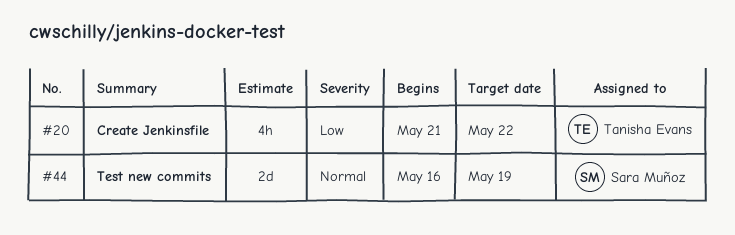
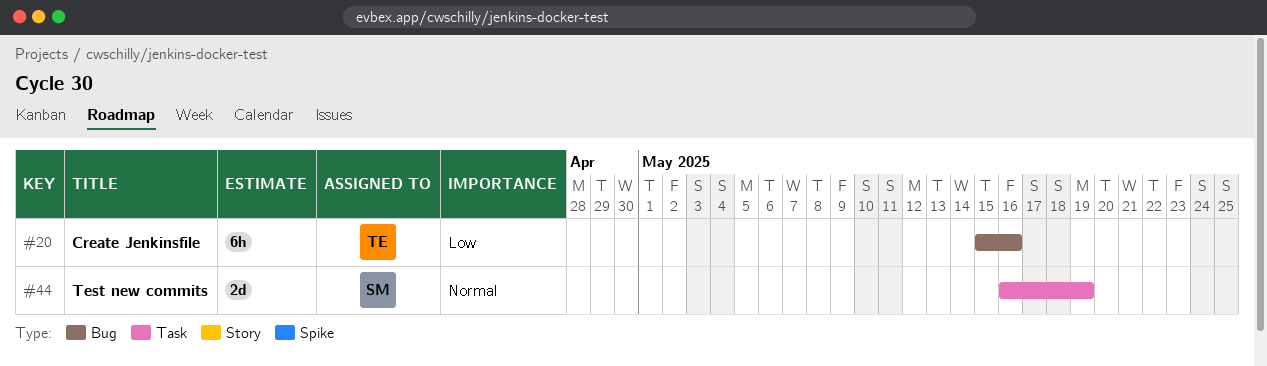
#20, estimate: 4h -> 6h
#20, start: May 21 -> May 15
#20, due: May 22 -> May 16

